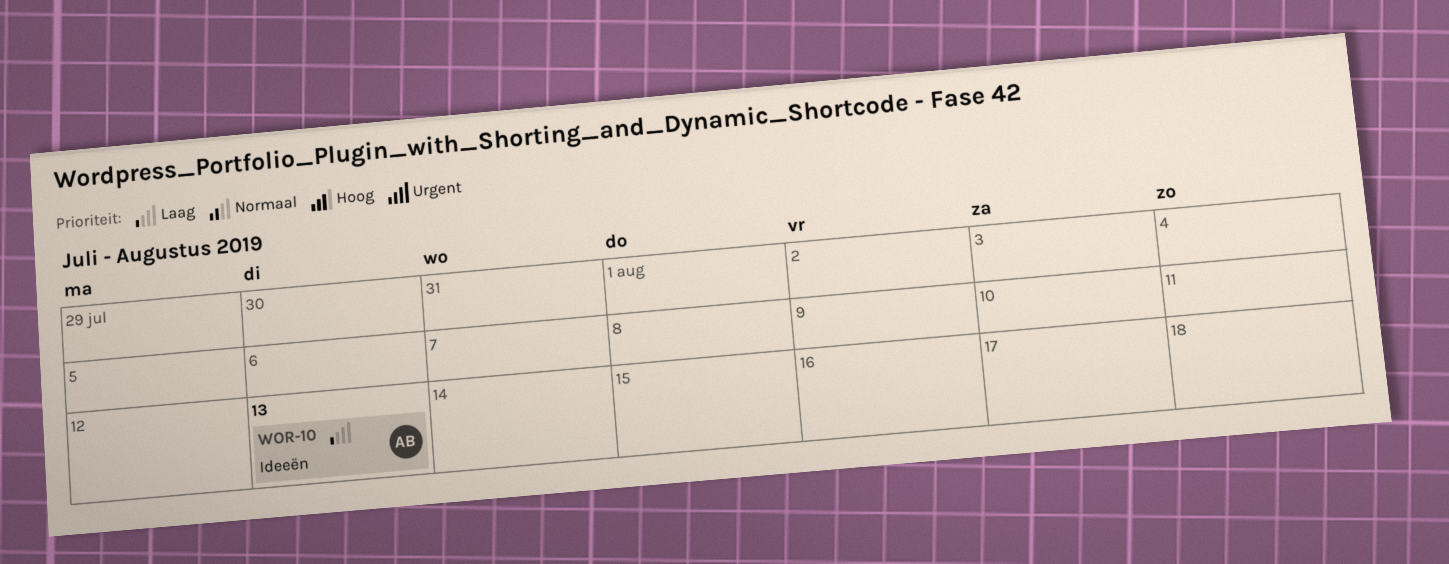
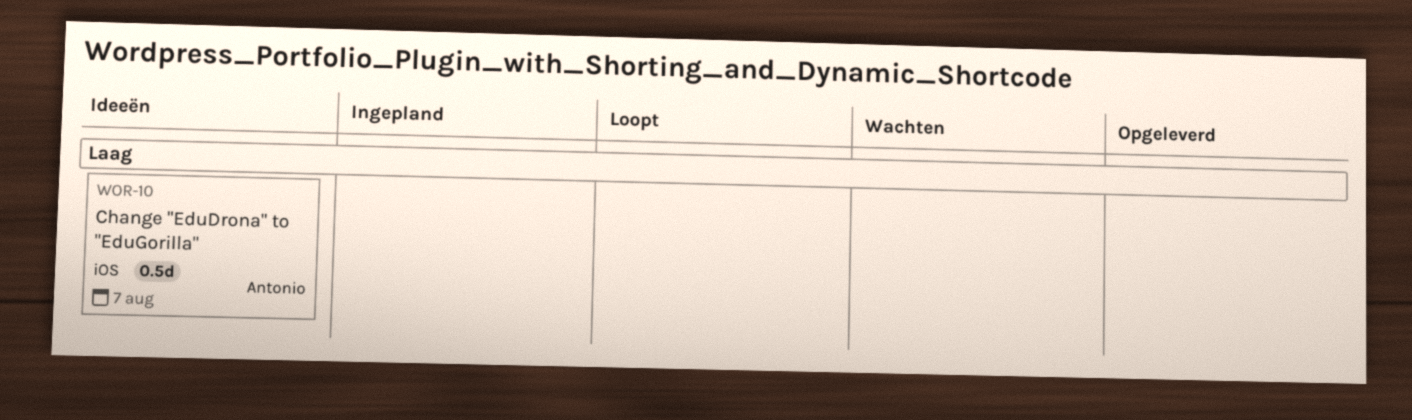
WOR-10, due: Aug 13 -> Aug 7

